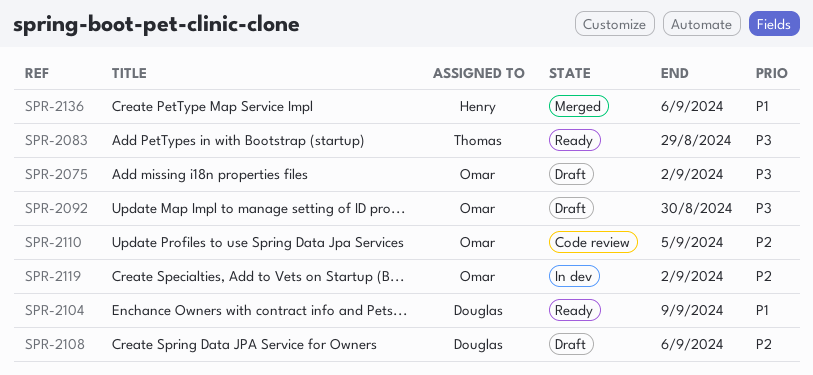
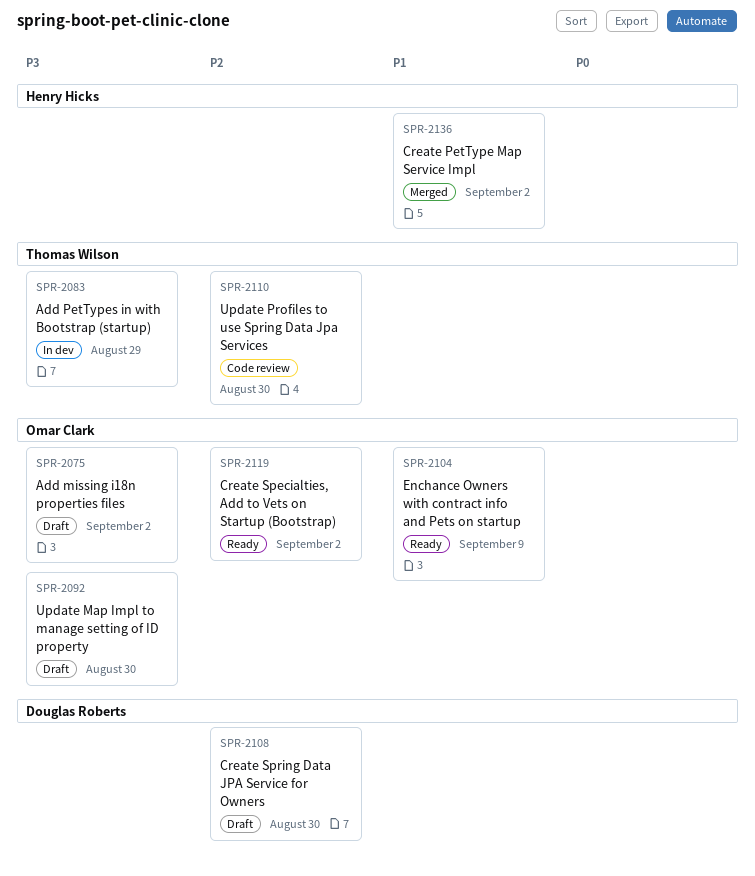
SPR-2083, status: Ready -> In dev
SPR-2104, owner: Douglas Roberts -> Omar Clark
SPR-2108, due: Sep 6 -> Aug 30
SPR-2110, owner: Omar Clark -> Thomas Wilson
SPR-2110, due: Sep 5 -> Aug 30
SPR-2119, status: In dev -> Ready
SPR-2136, due: Sep 6 -> Sep 2

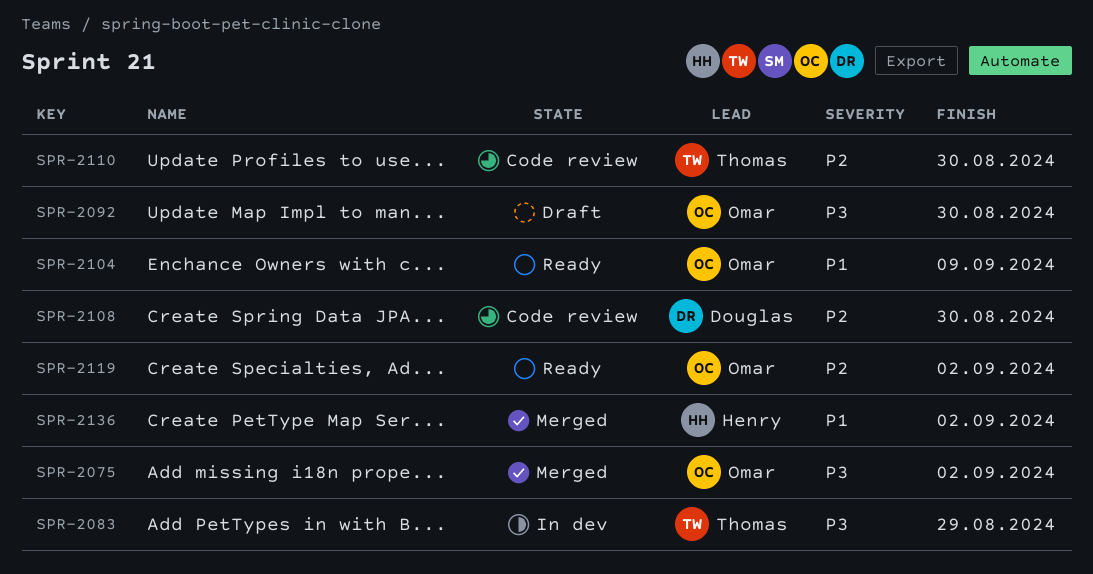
SPR-2075, status: Draft -> Merged
SPR-2108, status: Draft -> Code review

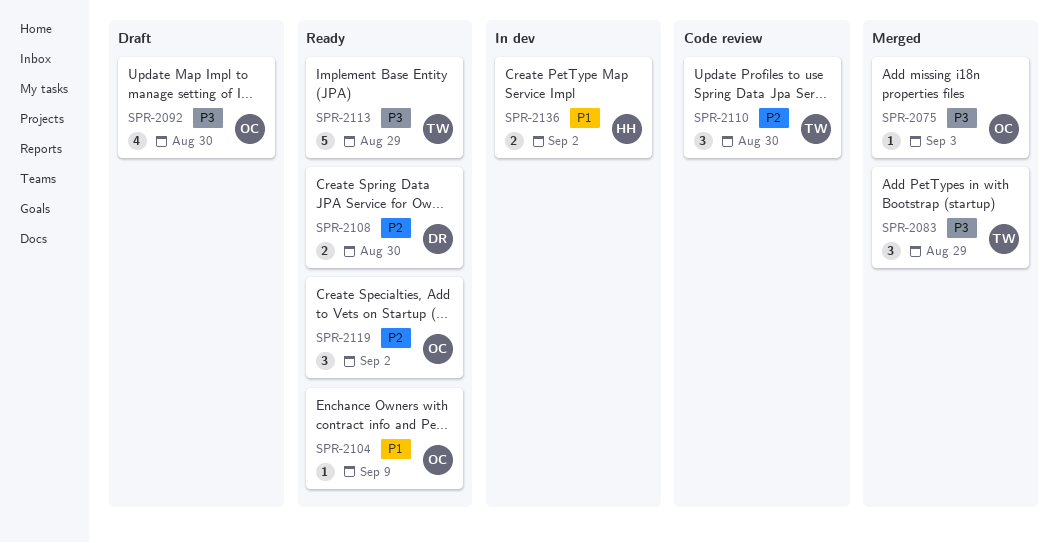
SPR-2075, due: Sep 2 -> Sep 3
SPR-2083, status: In dev -> Merged
SPR-2108, status: Code review -> Ready
SPR-2113: none -> present
SPR-2136, status: Merged -> In dev

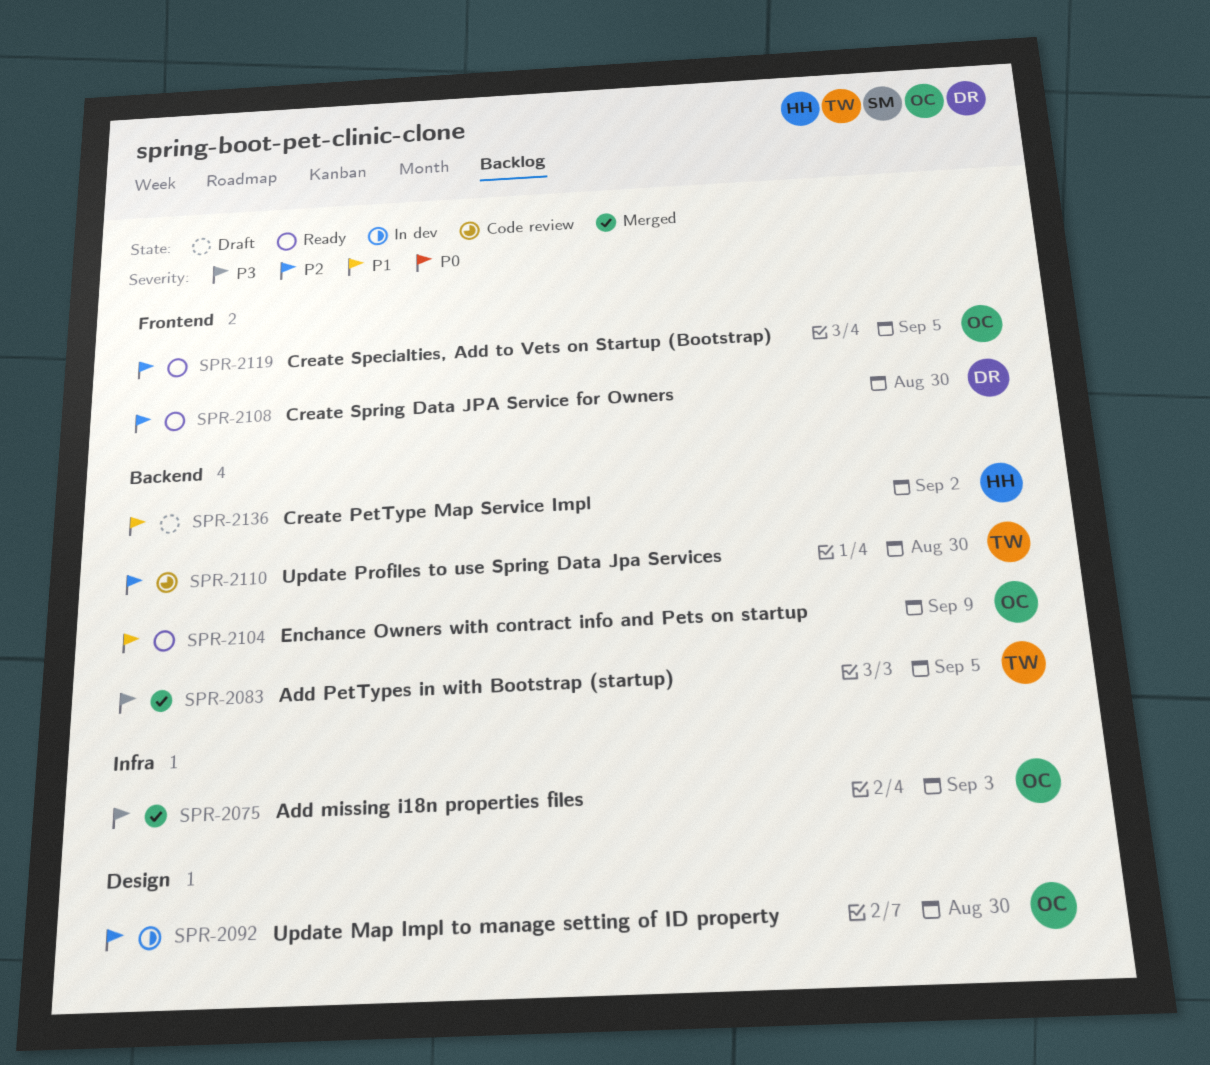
SPR-2083, due: Aug 29 -> Sep 5
SPR-2092, status: Draft -> In dev
SPR-2092, priority: P3 -> P2
SPR-2113: present -> none
SPR-2119, due: Sep 2 -> Sep 5
SPR-2136, status: In dev -> Draft

